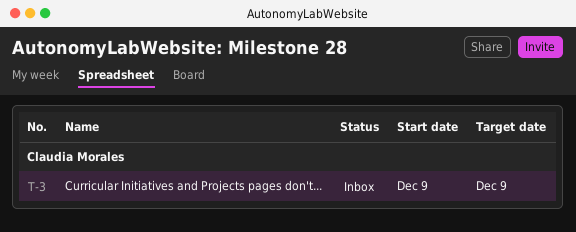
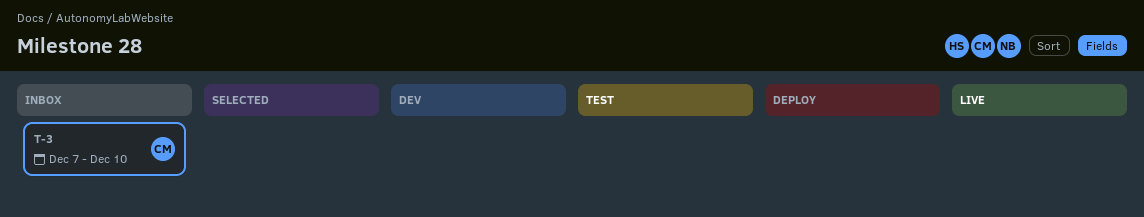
T-3, start: Dec 9 -> Dec 7
T-3, due: Dec 9 -> Dec 10

